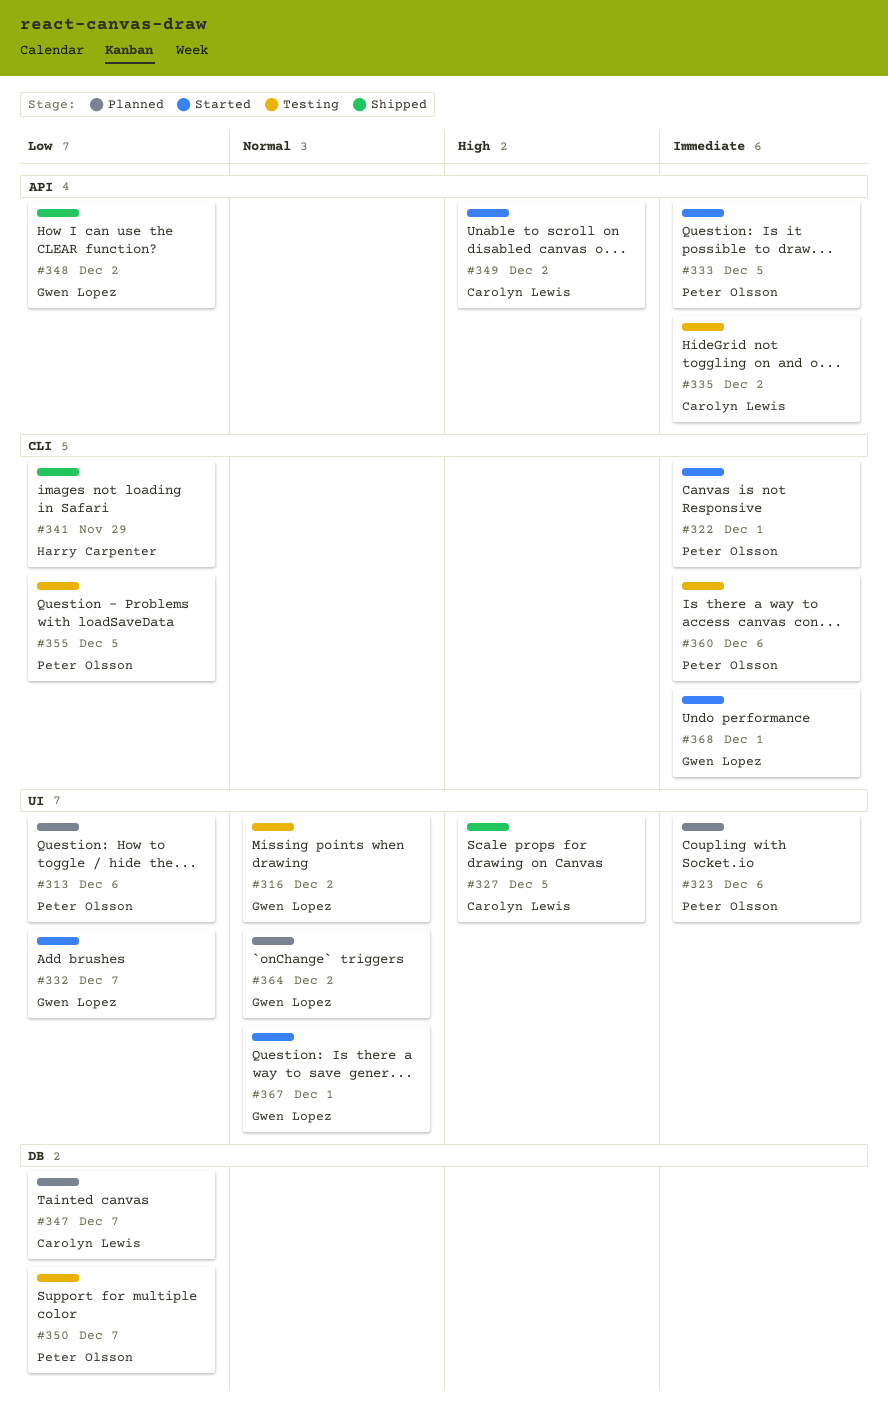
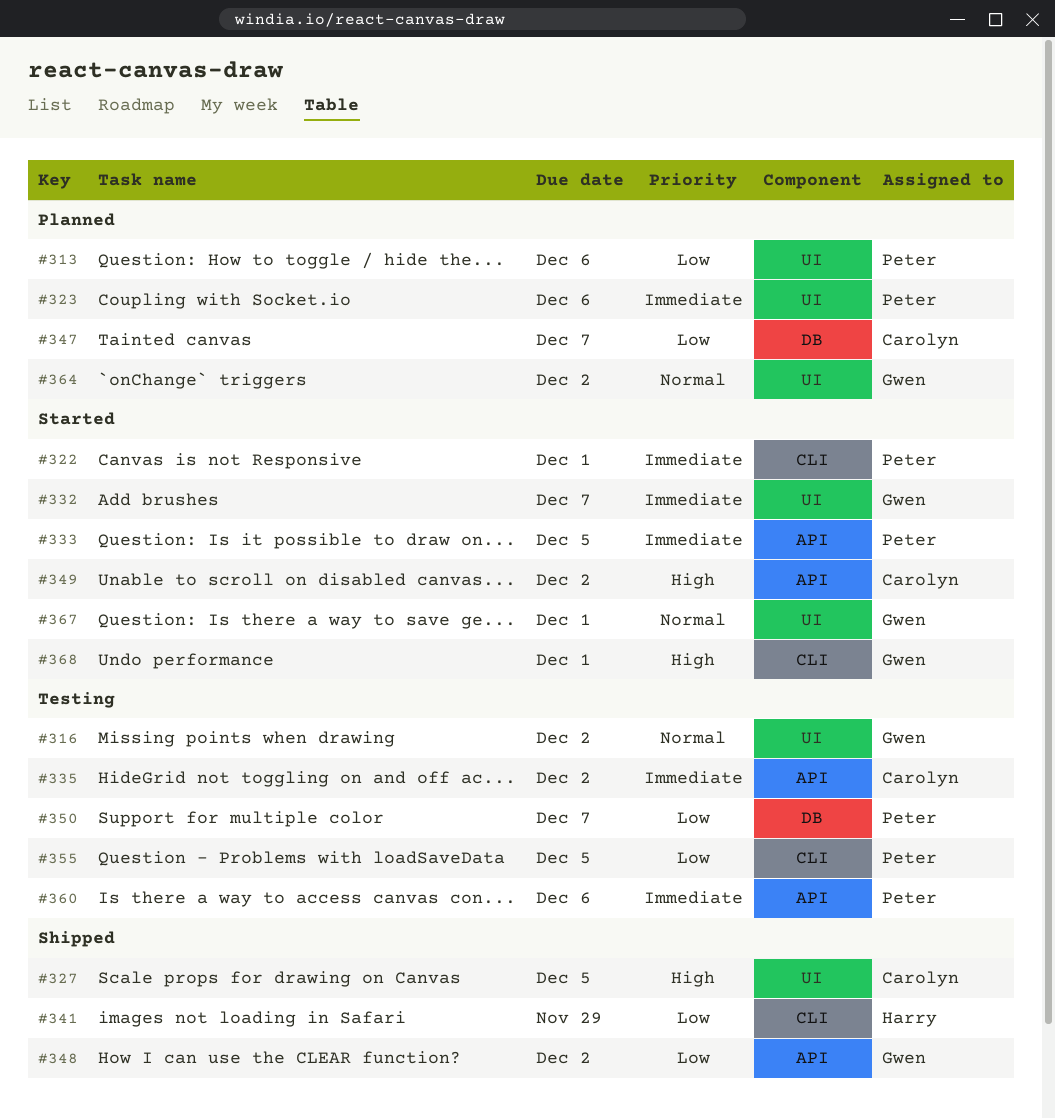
#332, priority: Low -> Immediate
#360, label: CLI -> API
#368, priority: Immediate -> High

